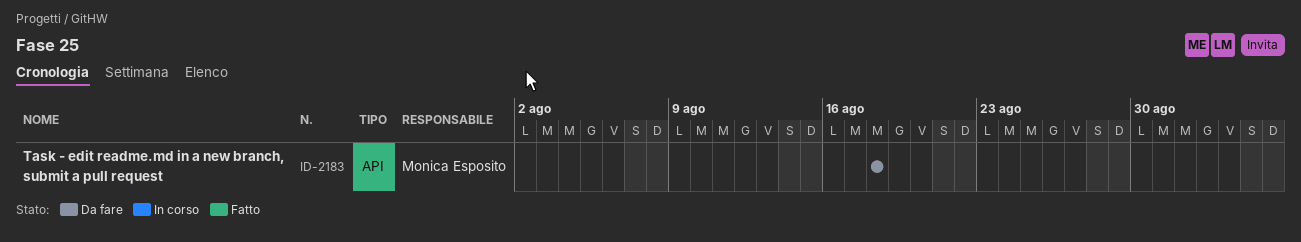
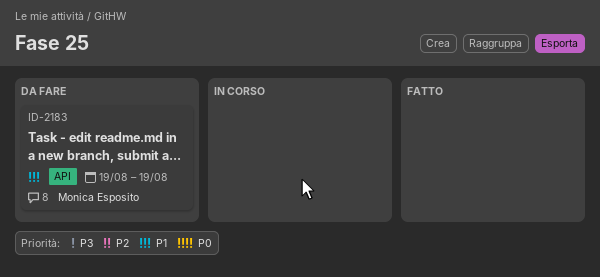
ID-2183, start: Aug 18 -> Aug 19
ID-2183, due: Aug 18 -> Aug 19

